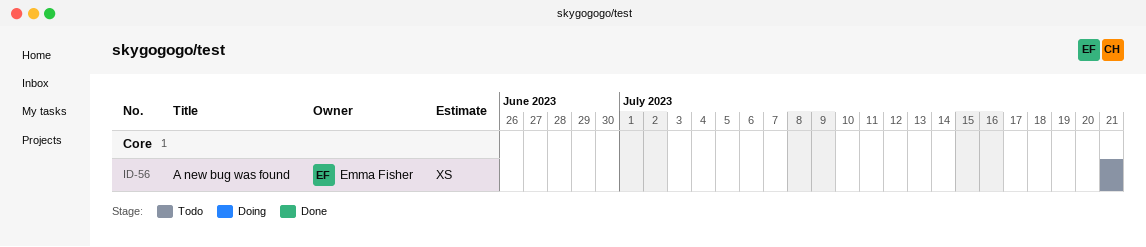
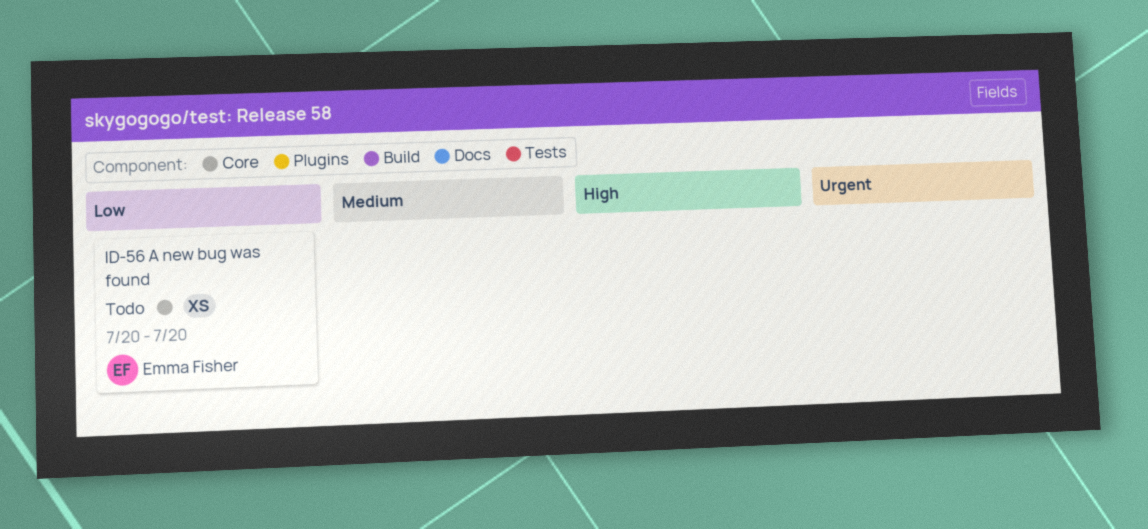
ID-56, start: Jul 21 -> Jul 20
ID-56, due: Jul 21 -> Jul 20

